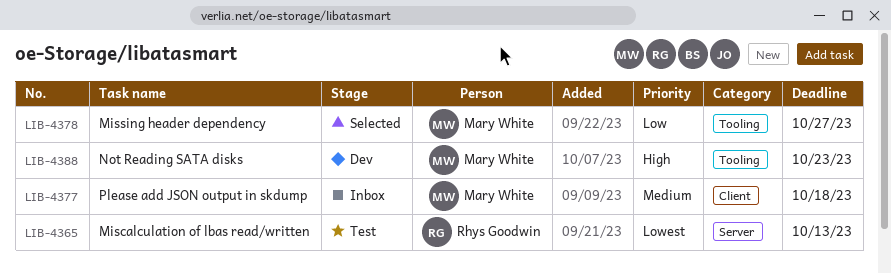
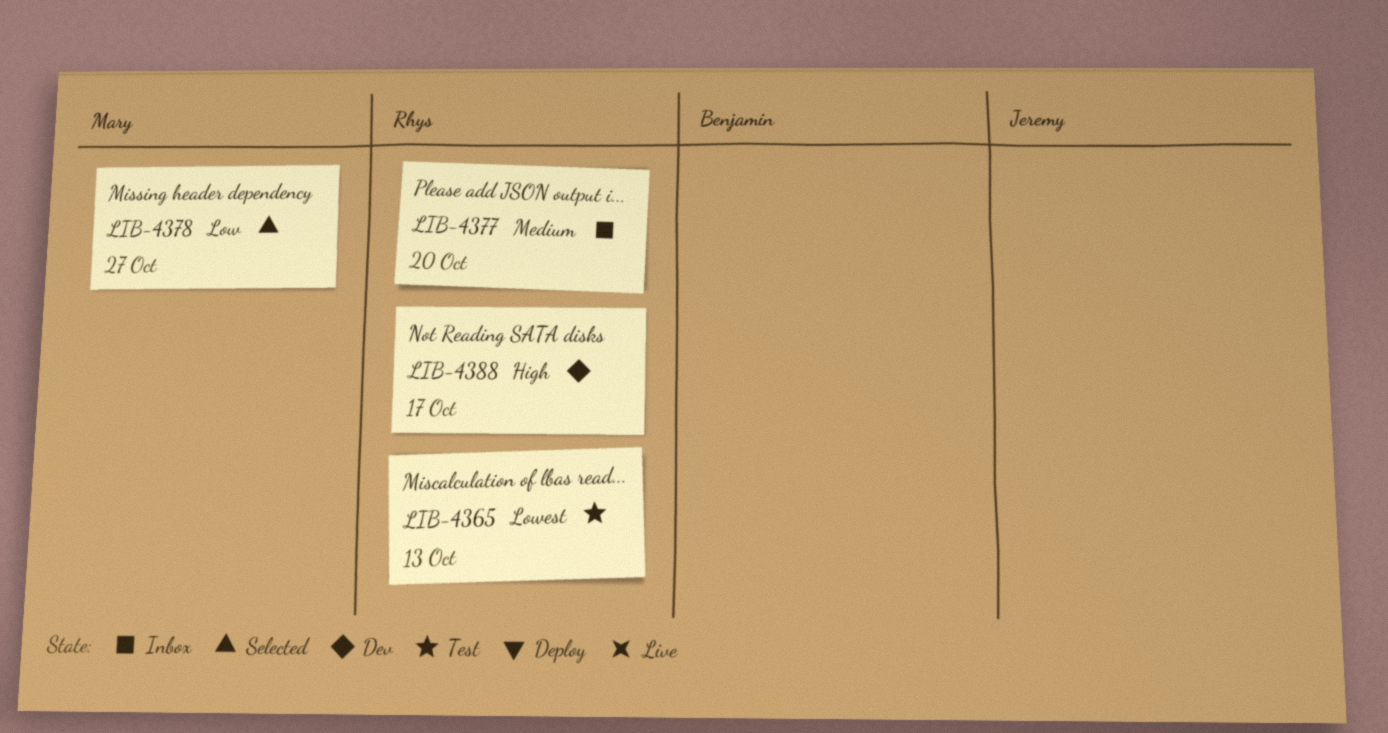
LIB-4377, owner: Mary White -> Rhys Goodwin
LIB-4377, due: Oct 18 -> Oct 20
LIB-4388, owner: Mary White -> Rhys Goodwin
LIB-4388, due: Oct 23 -> Oct 17

